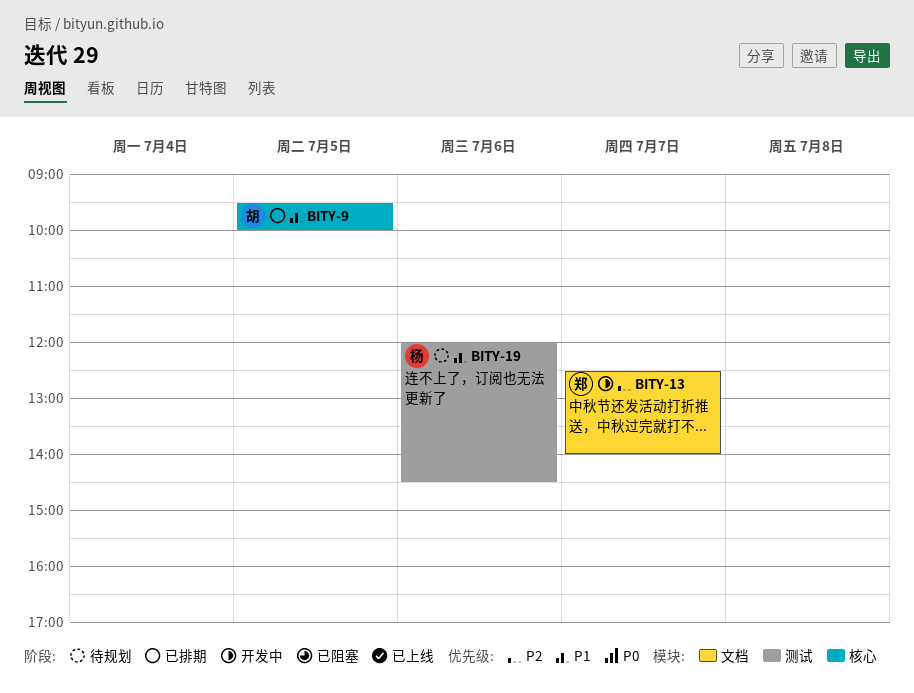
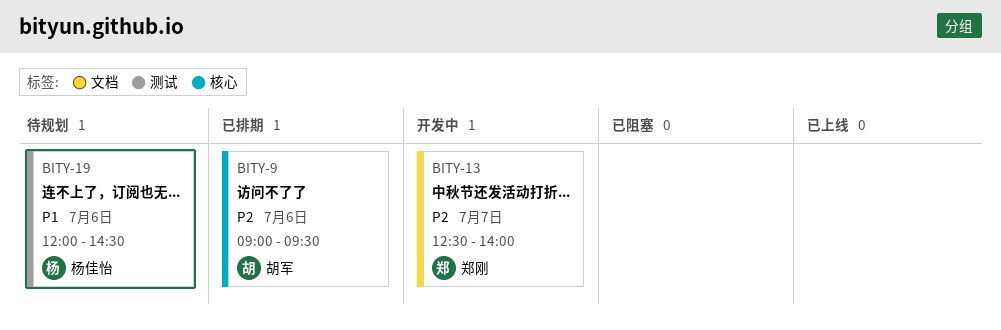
BITY-9, priority: P1 -> P2
BITY-9, day: Jul 5 -> Jul 6
BITY-9, begins: 09:30 -> 09:00
BITY-9, ends: 10:00 -> 09:30

